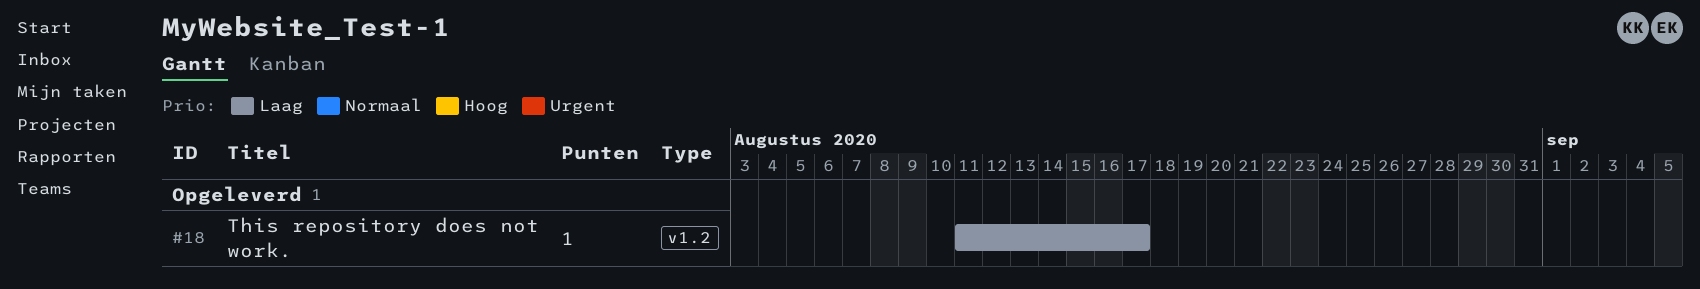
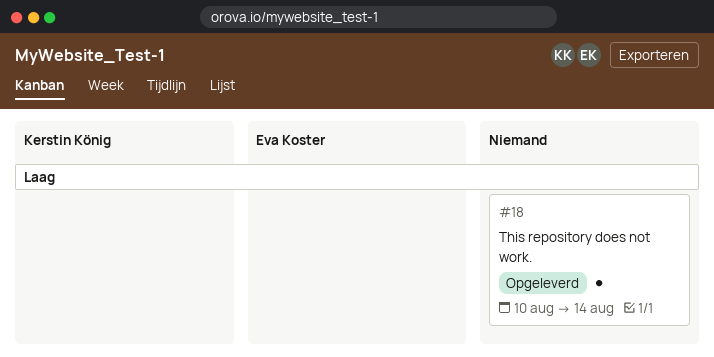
#18, start: Aug 11 -> Aug 10
#18, due: Aug 17 -> Aug 14

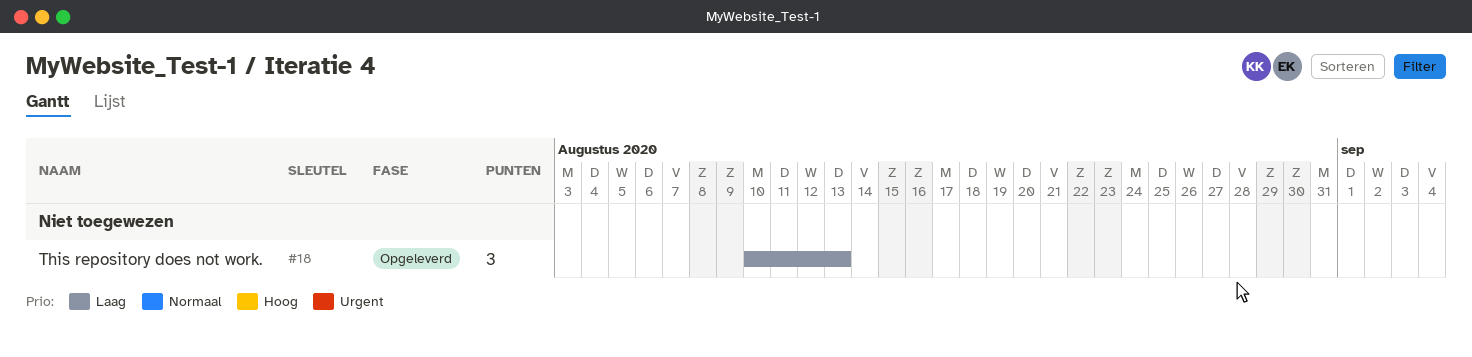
#18, estimate: 1 -> 3
#18, due: Aug 14 -> Aug 13

